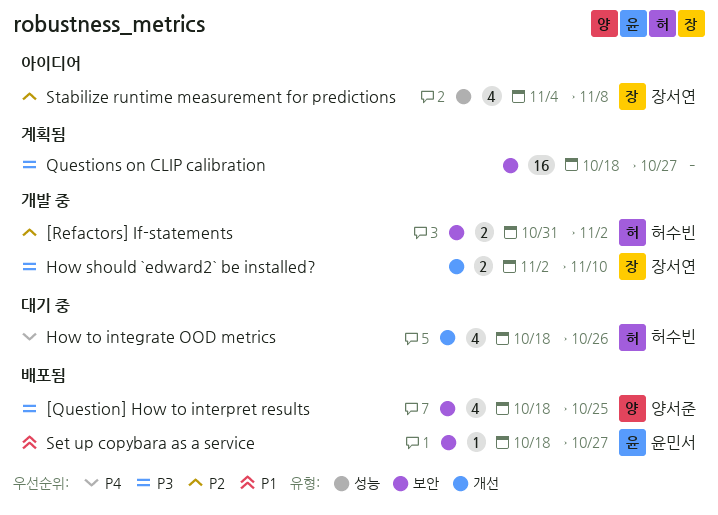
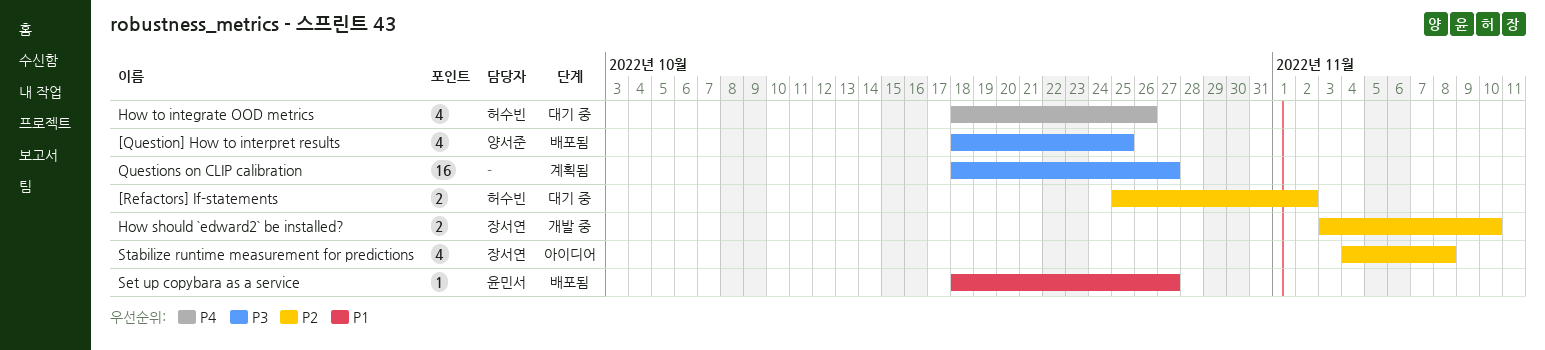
[Refactors] If-statements, status: 개발 중 -> 대기 중
[Refactors] If-statements, start: Oct 31 -> Oct 25
How should `edward2` be installed?, priority: P3 -> P2
How should `edward2` be installed?, start: Nov 2 -> Nov 3

